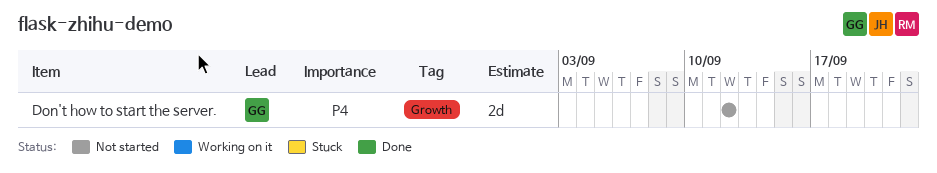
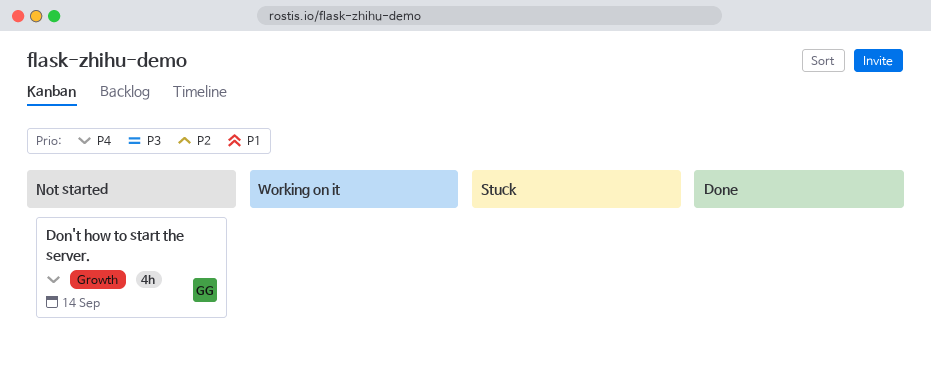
Don't how to start the server., estimate: 2d -> 4h
Don't how to start the server., due: Sep 12 -> Sep 14

